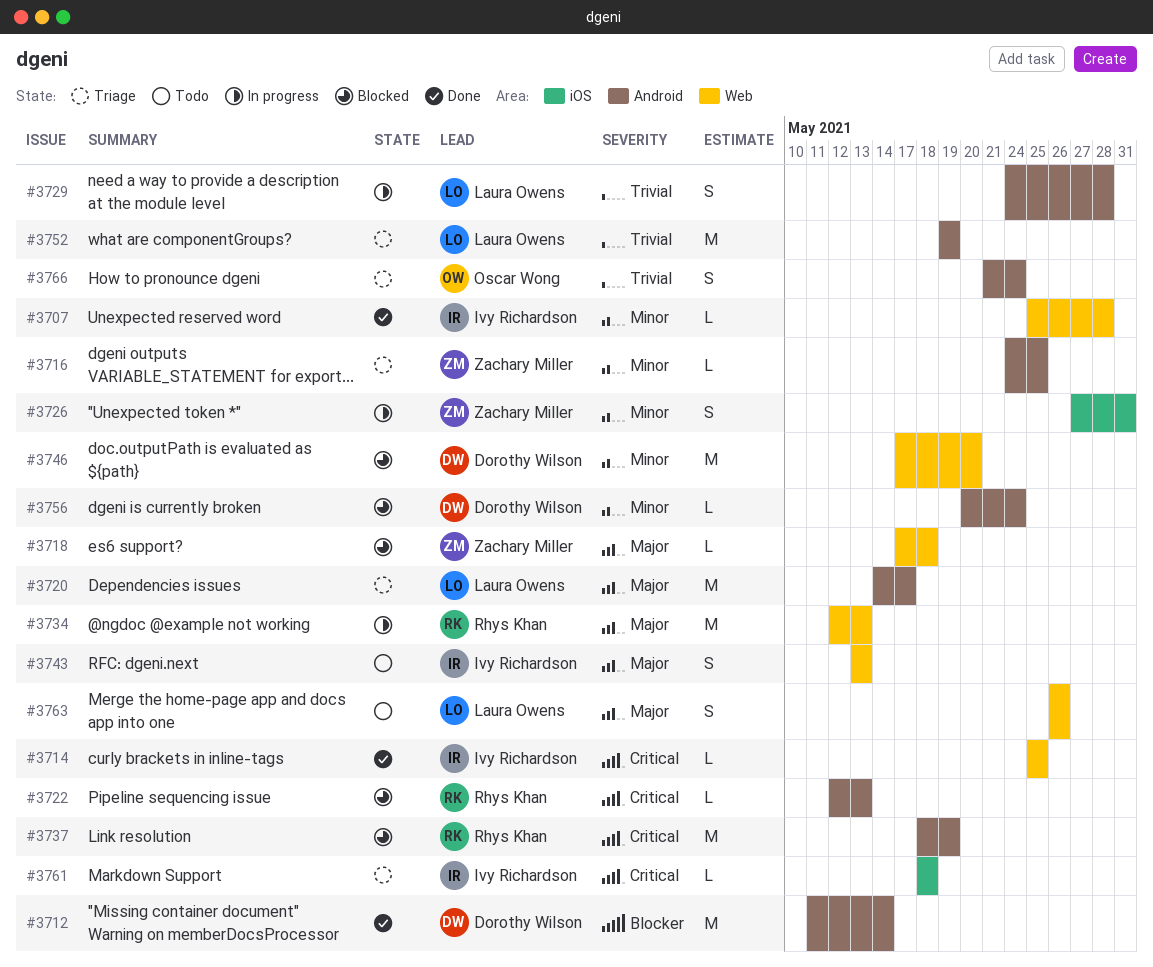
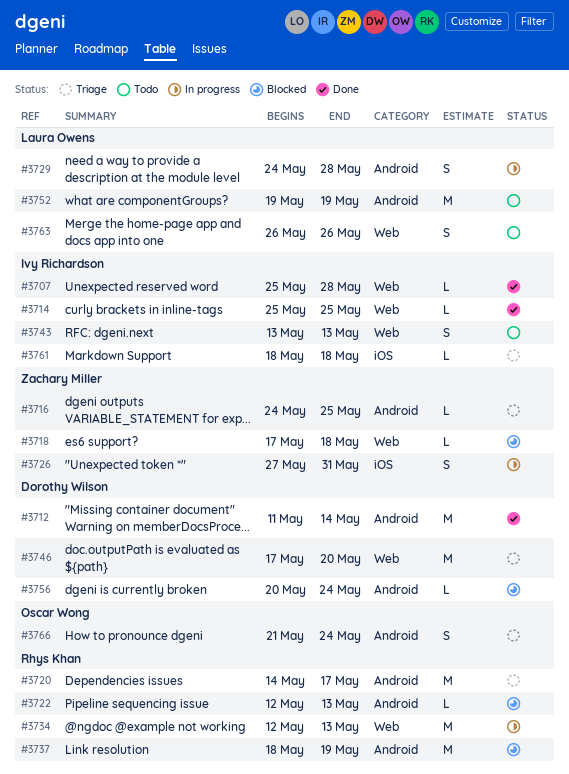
#3720, owner: Laura Owens -> Rhys Khan
#3746, status: Blocked -> Triage
#3752, status: Triage -> Todo

